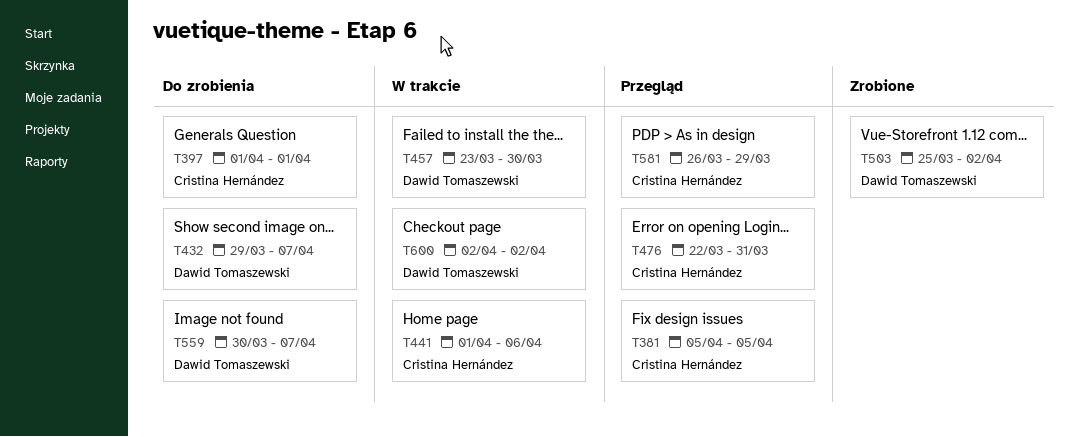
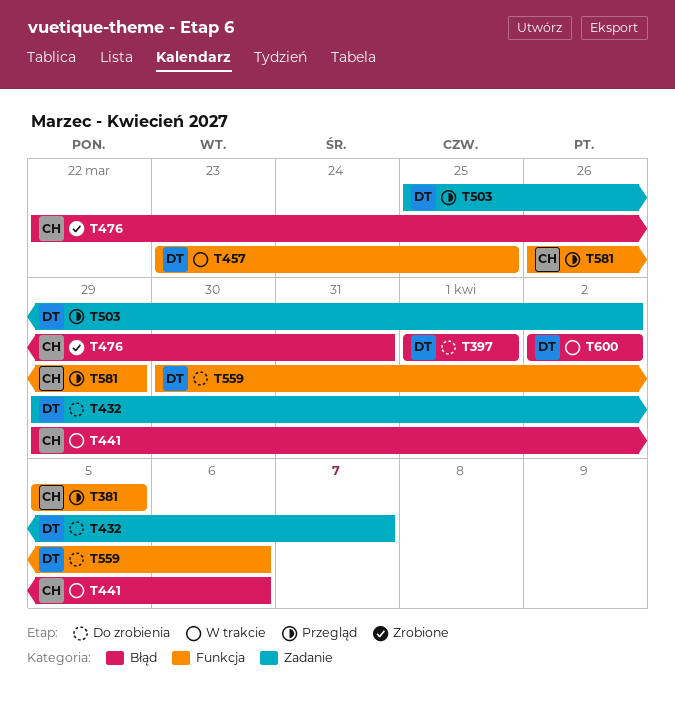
T397, owner: Cristina Hernández -> Dawid Tomaszewski
T441, start: Apr 1 -> Mar 29
T457, due: Mar 30 -> Mar 25
T476, status: Przegląd -> Zrobione
T503, status: Zrobione -> Przegląd
T559, due: Apr 7 -> Apr 6

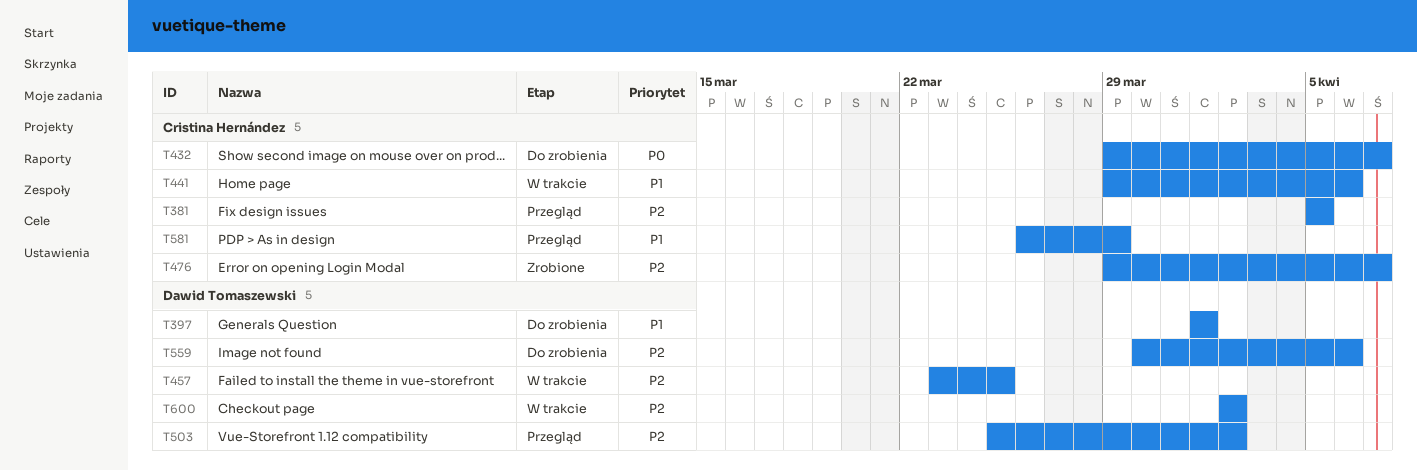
T432, owner: Dawid Tomaszewski -> Cristina Hernández
T476, start: Mar 22 -> Mar 29
T476, due: Mar 31 -> Apr 7

